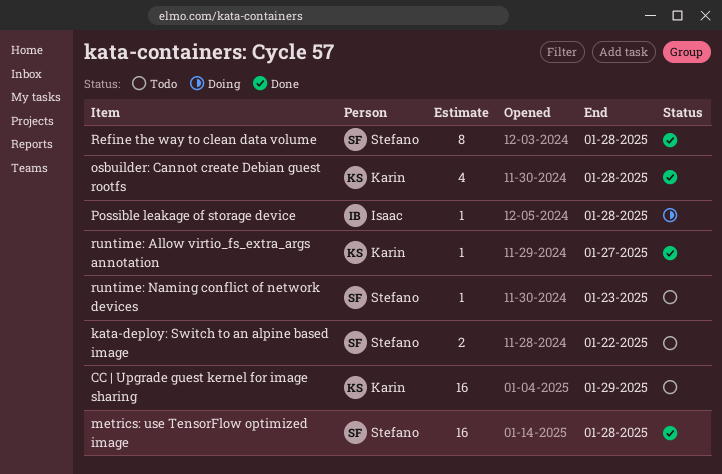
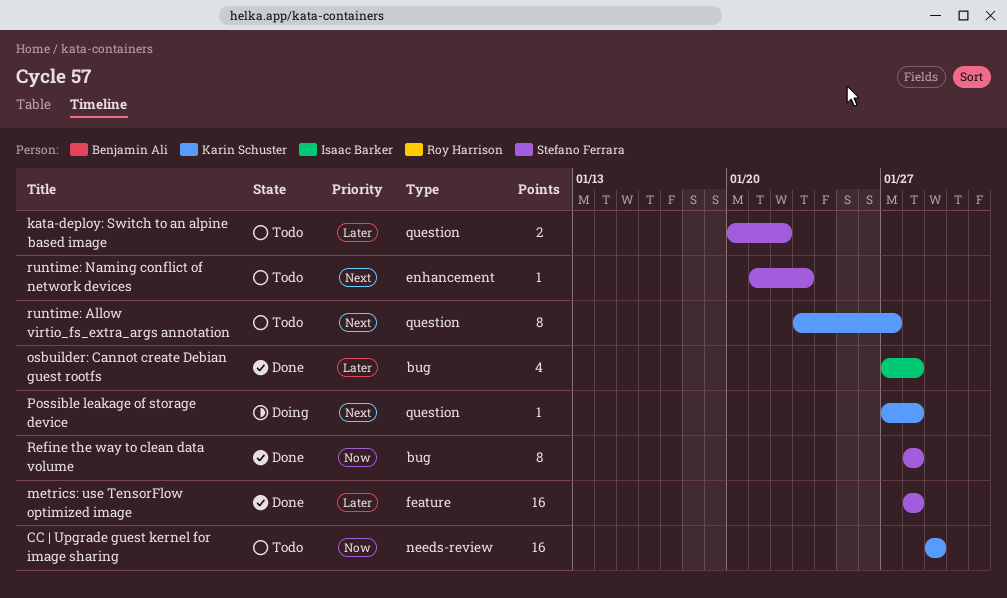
osbuilder: Cannot create Debian guest rootfs, owner: Karin Schuster -> Isaac Barker
Possible leakage of storage device, owner: Isaac Barker -> Karin Schuster
runtime: Allow virtio_fs_extra_args annotation, status: Done -> Todo
runtime: Allow virtio_fs_extra_args annotation, estimate: 1 -> 8

